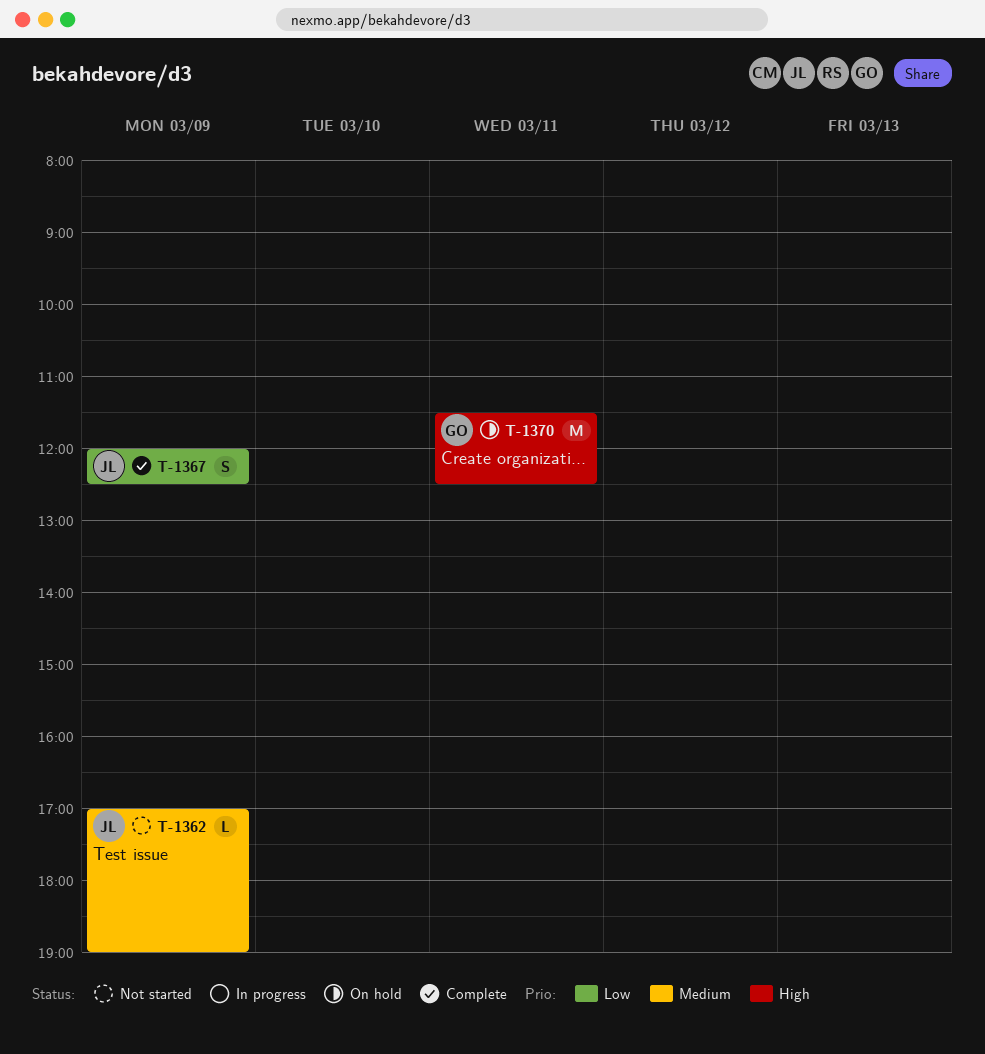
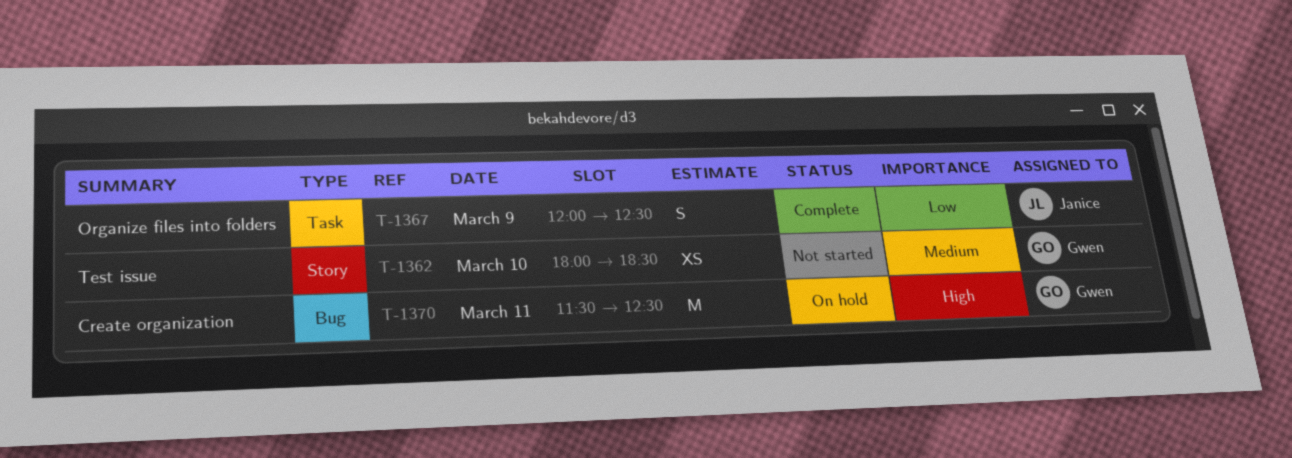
T-1362, owner: Janice -> Gwen
T-1362, estimate: L -> XS
T-1362, day: Mar 9 -> Mar 10
T-1362, begins: 17:00 -> 18:00
T-1362, ends: 19:00 -> 18:30

